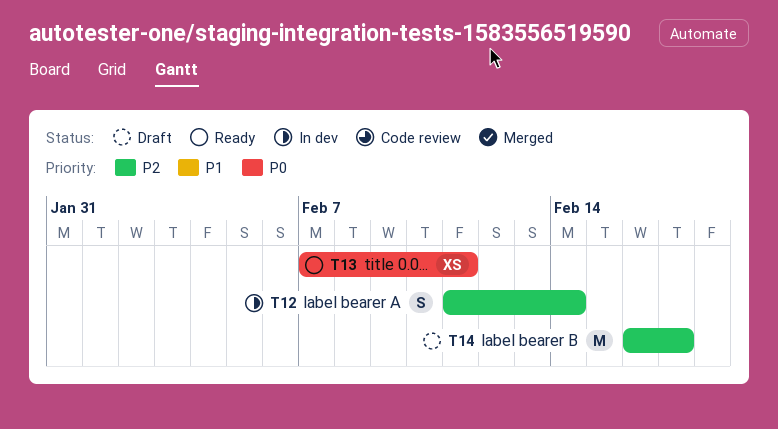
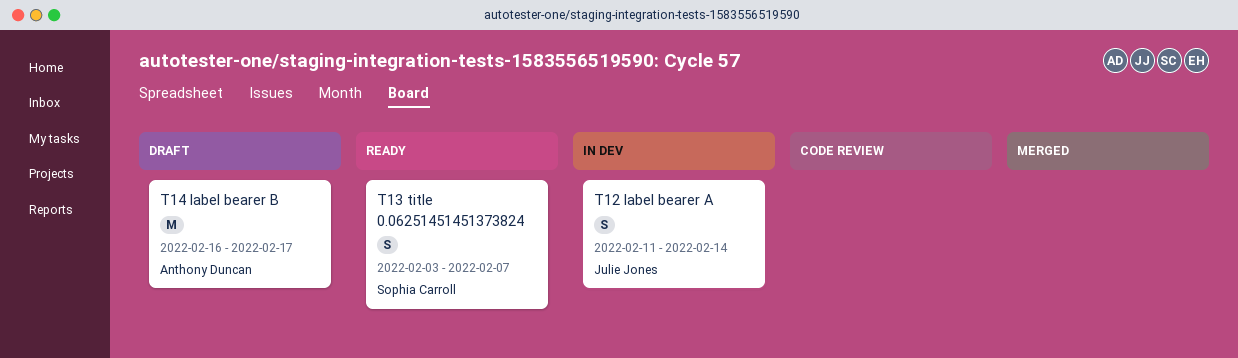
T13, estimate: XS -> S
T13, start: Feb 7 -> Feb 3
T13, due: Feb 11 -> Feb 7

